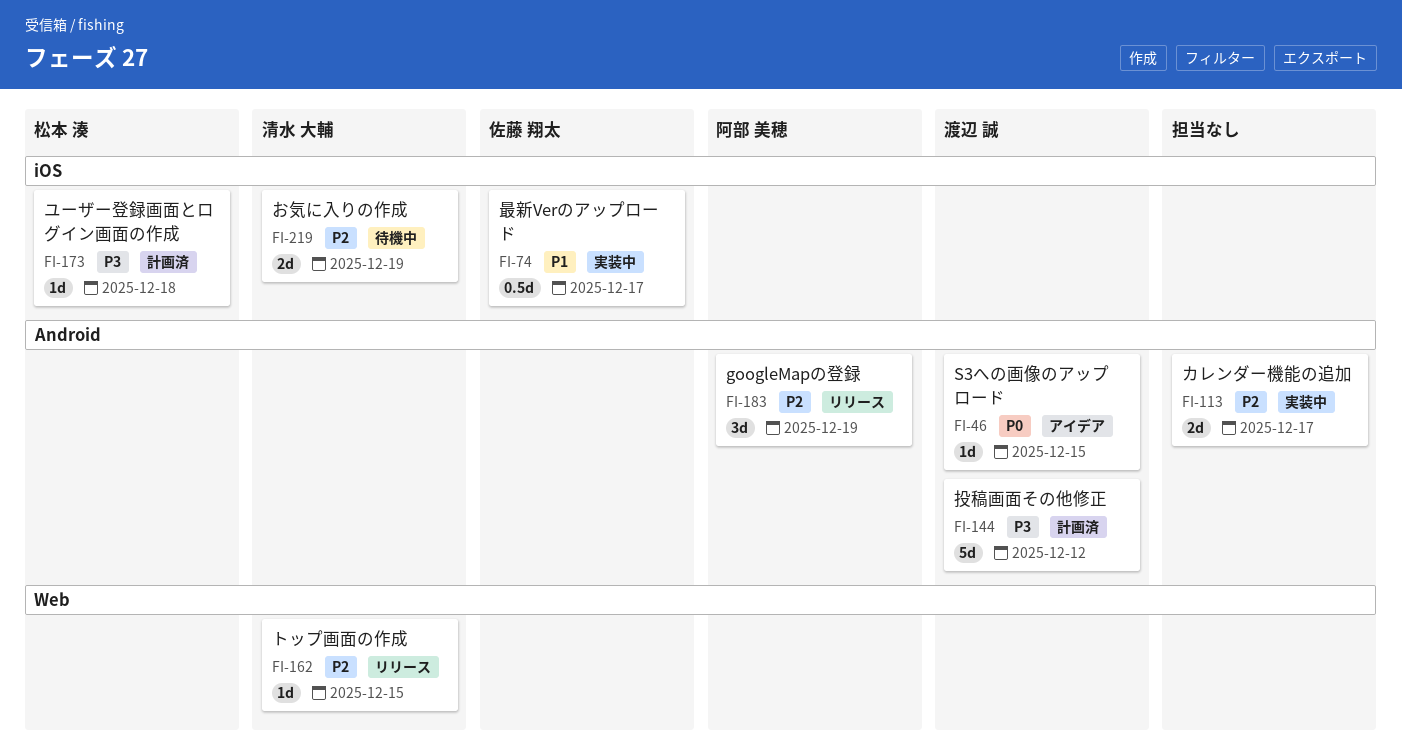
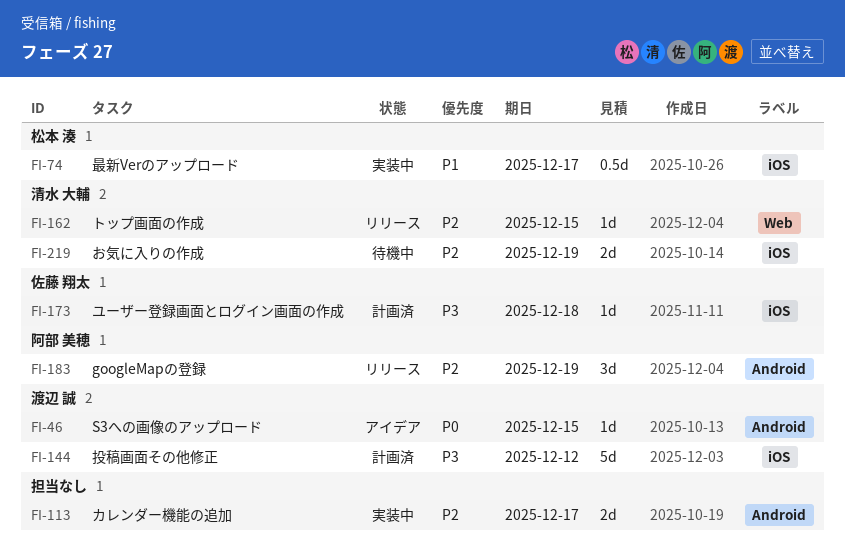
FI-74, owner: 佐藤 翔太 -> 松本 湊
FI-144, label: Android -> iOS
FI-173, owner: 松本 湊 -> 佐藤 翔太

